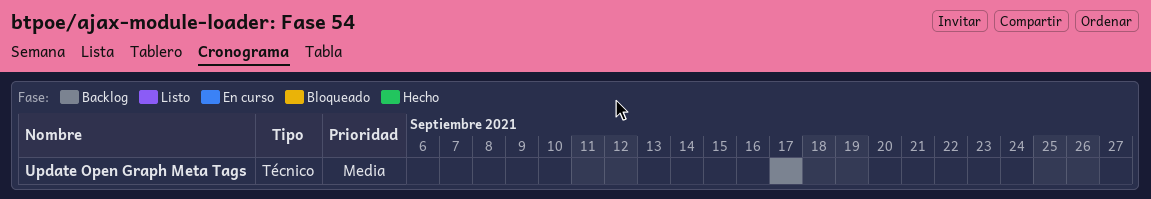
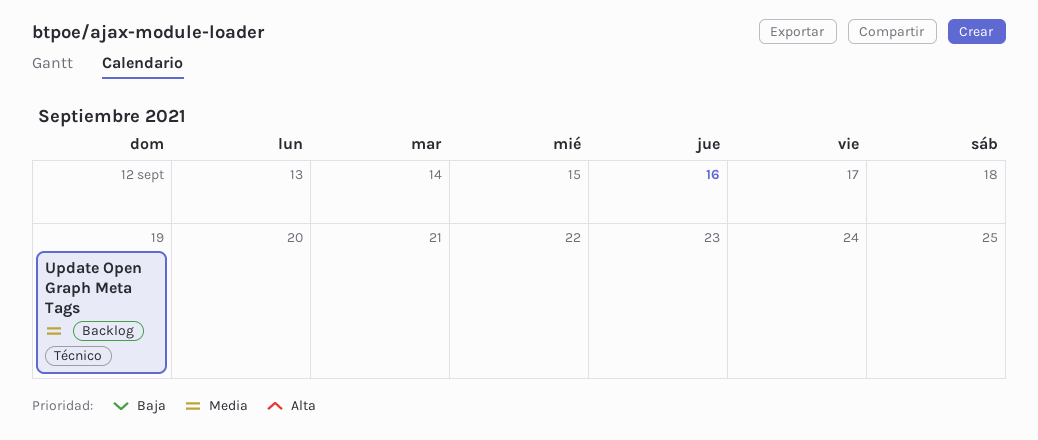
Update Open Graph Meta Tags, due: Sep 17 -> Sep 19

